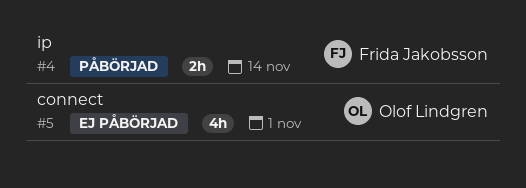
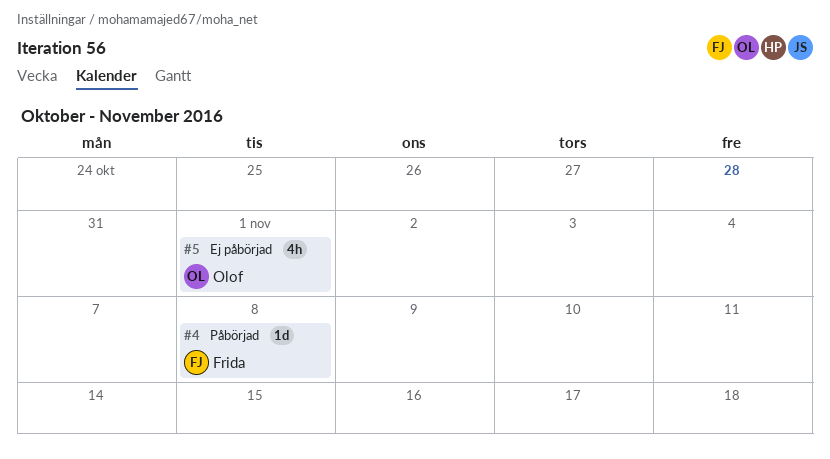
#4, estimate: 2h -> 1d
#4, due: Nov 14 -> Nov 8

